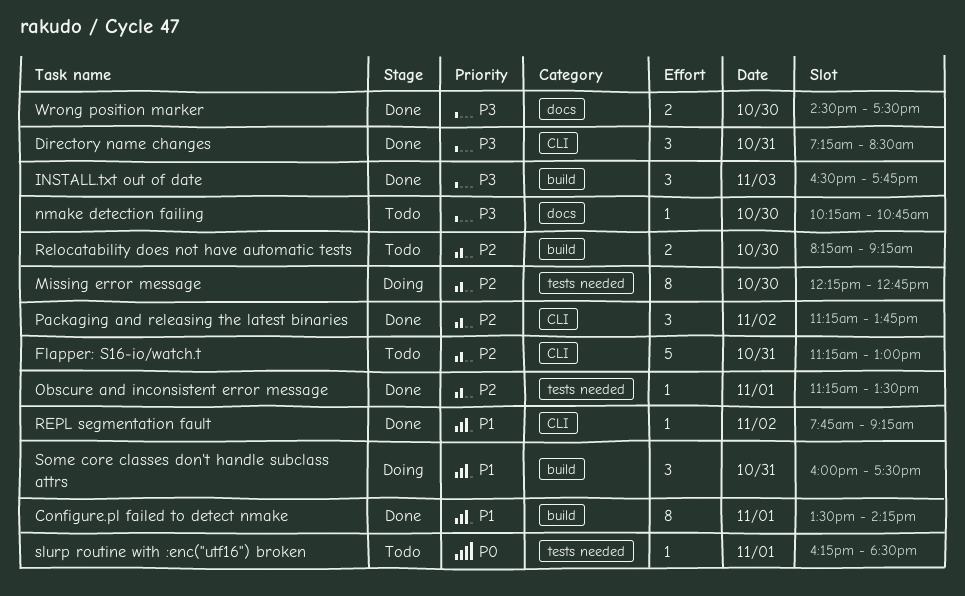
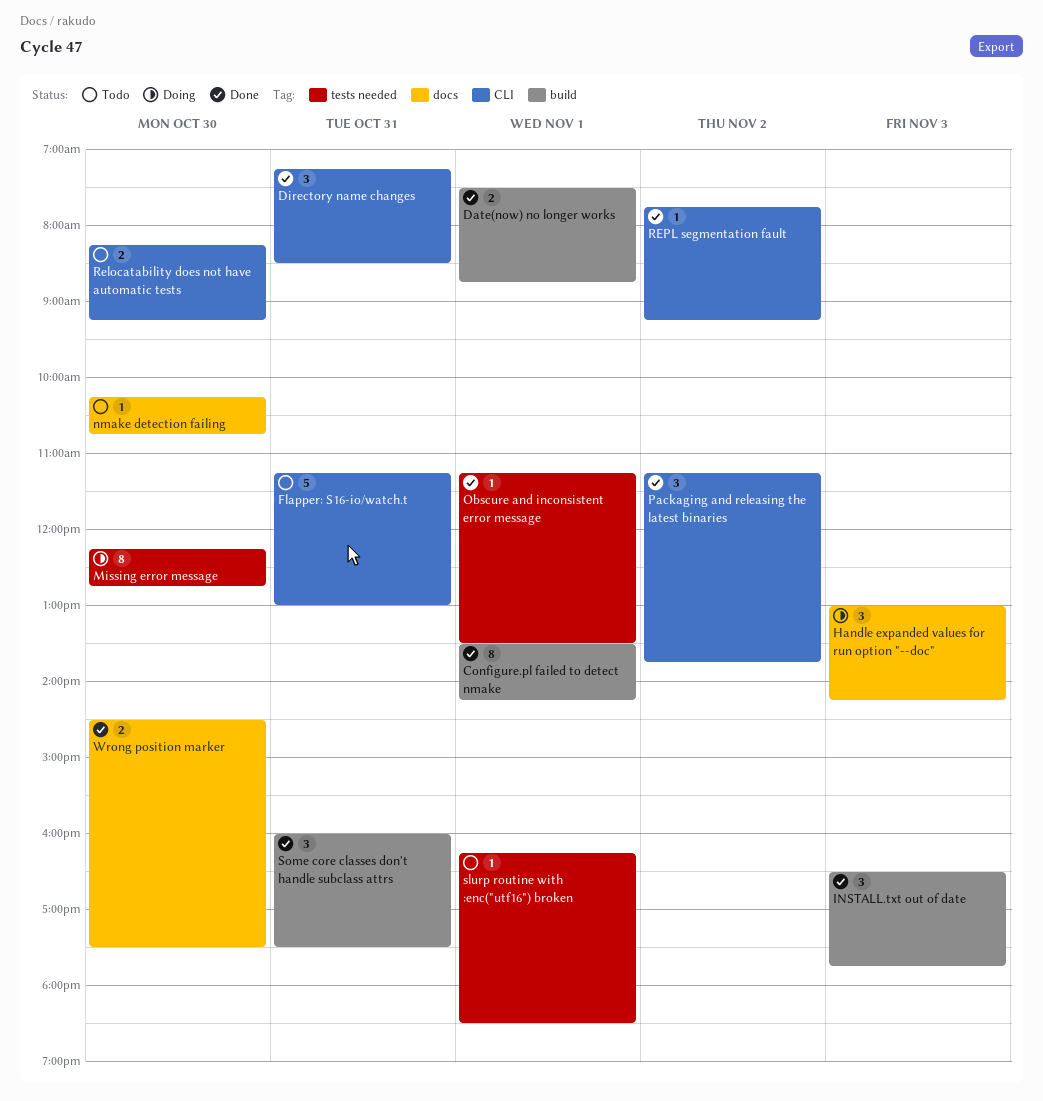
Date(now) no longer works: none -> present
Handle expanded values for run option "--doc": none -> present
Relocatability does not have automatic tests, label: build -> CLI
Some core classes don't handle subclass attrs, status: Doing -> Done

